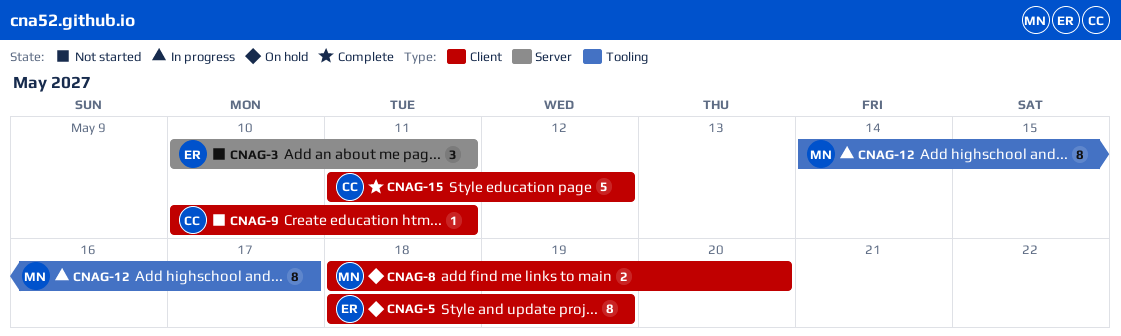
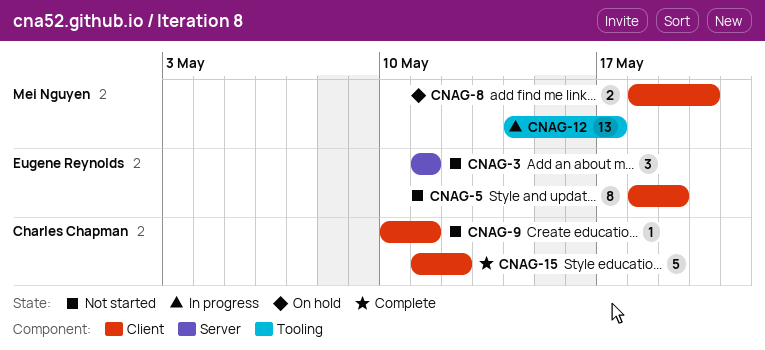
CNAG-3, start: May 10 -> May 11
CNAG-5, status: On hold -> Not started
CNAG-12, estimate: 8 -> 13

